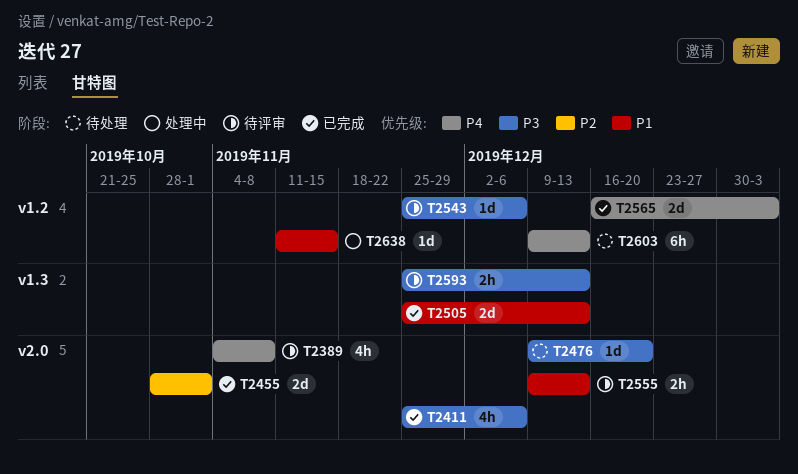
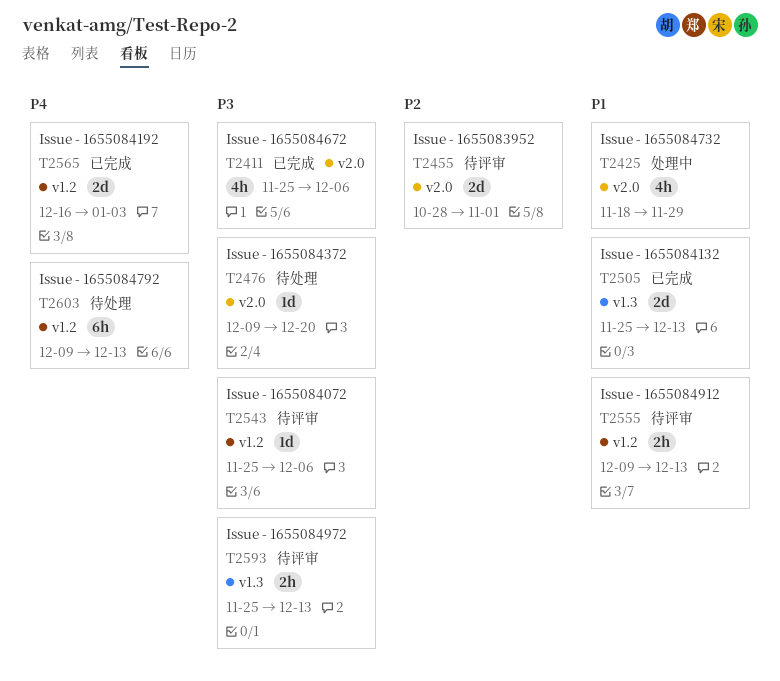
T2389: present -> none
T2425: none -> present
T2455, status: 已完成 -> 待评审
T2555, label: v2.0 -> v1.2
T2638: present -> none

